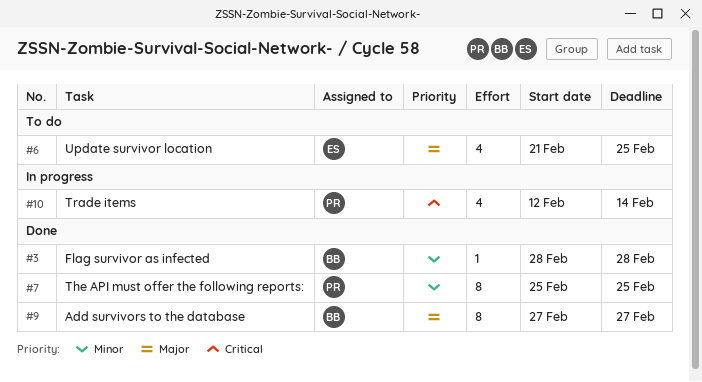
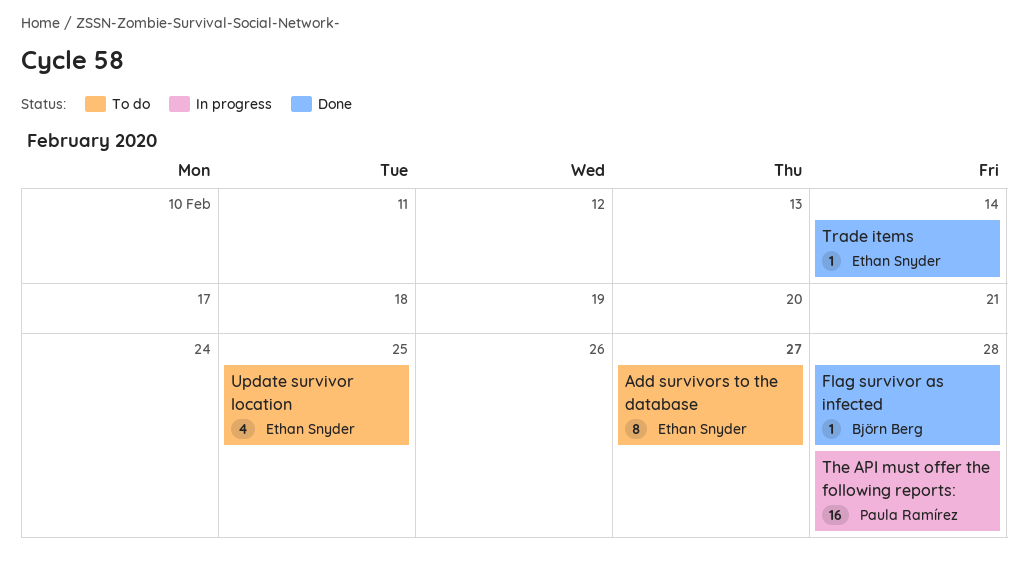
Add survivors to the database, status: Done -> To do
Add survivors to the database, owner: Björn Berg -> Ethan Snyder
The API must offer the following reports:, status: Done -> In progress
The API must offer the following reports:, estimate: 8 -> 16
The API must offer the following reports:, due: Feb 25 -> Feb 28
Trade items, status: In progress -> Done
Trade items, owner: Paula Ramírez -> Ethan Snyder
Trade items, estimate: 4 -> 1

